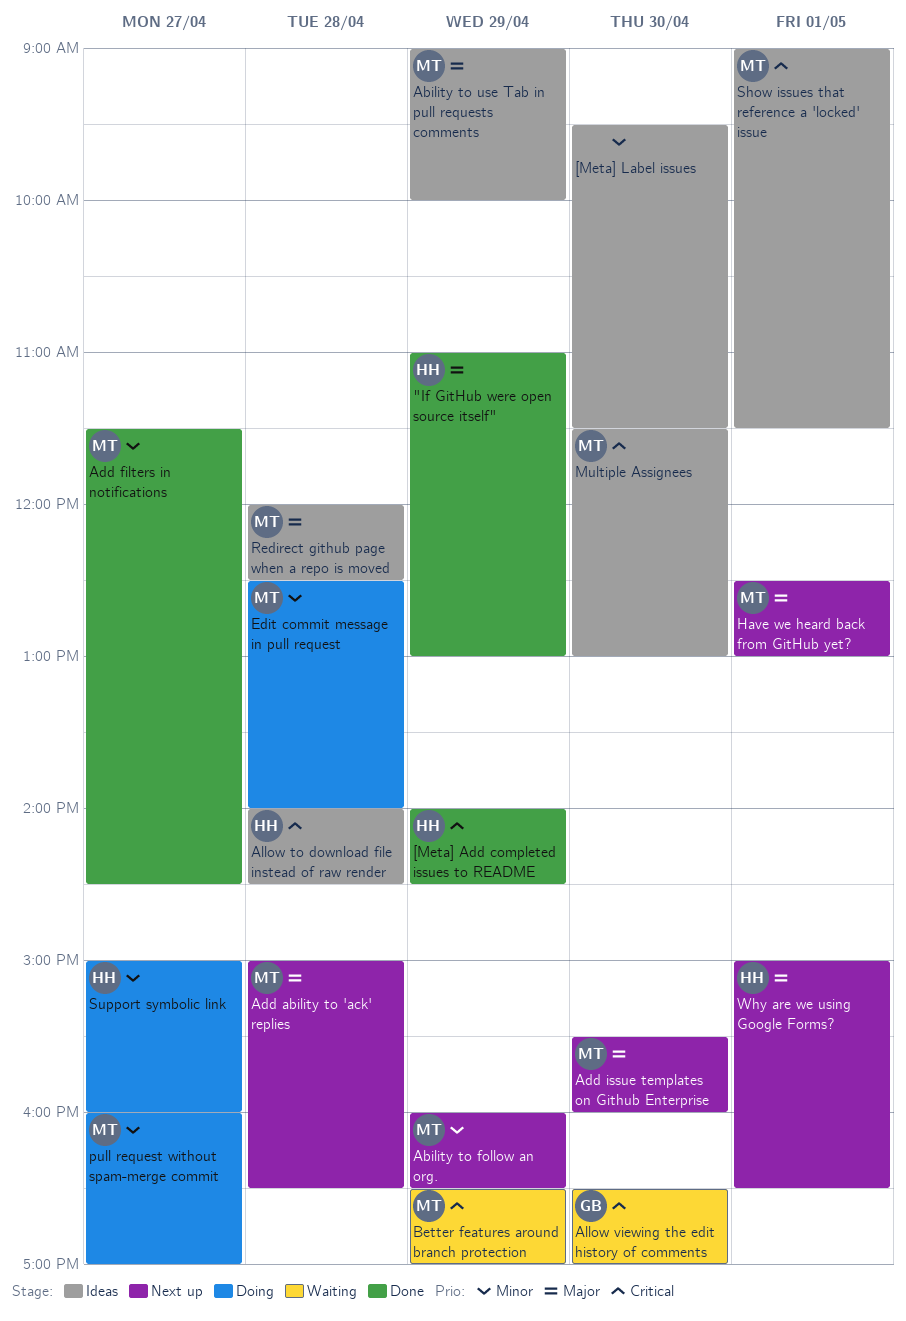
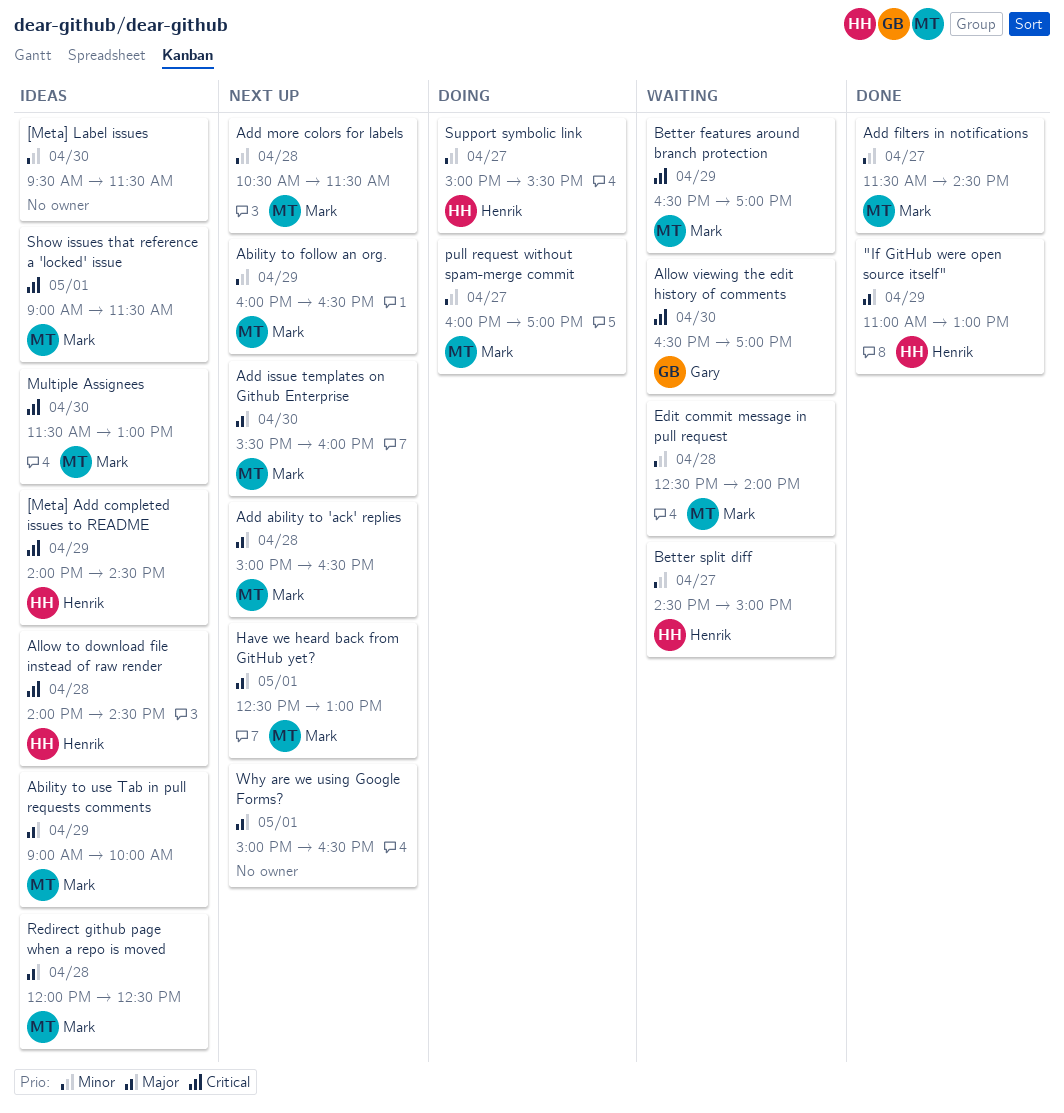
[Meta] Add completed issues to README, status: Done -> Ideas
Add more colors for labels: none -> present
Better split diff: none -> present
Edit commit message in pull request, status: Doing -> Waiting
Support symbolic link, ends: 16:00 -> 15:30
Why are we using Google Forms?, owner: Henrik -> none

